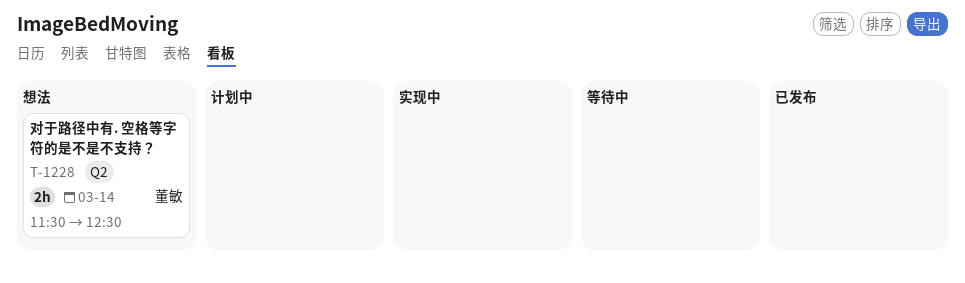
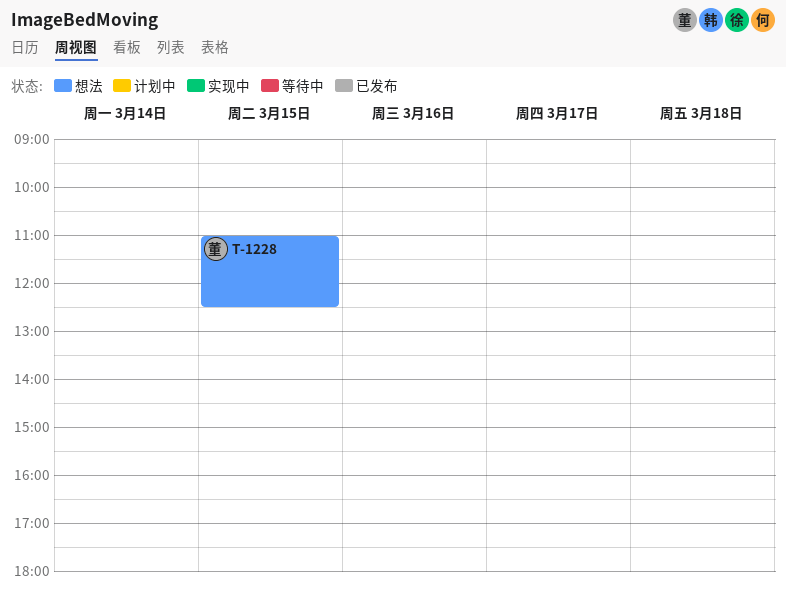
T-1228, day: Mar 14 -> Mar 15
T-1228, begins: 11:30 -> 11:00

